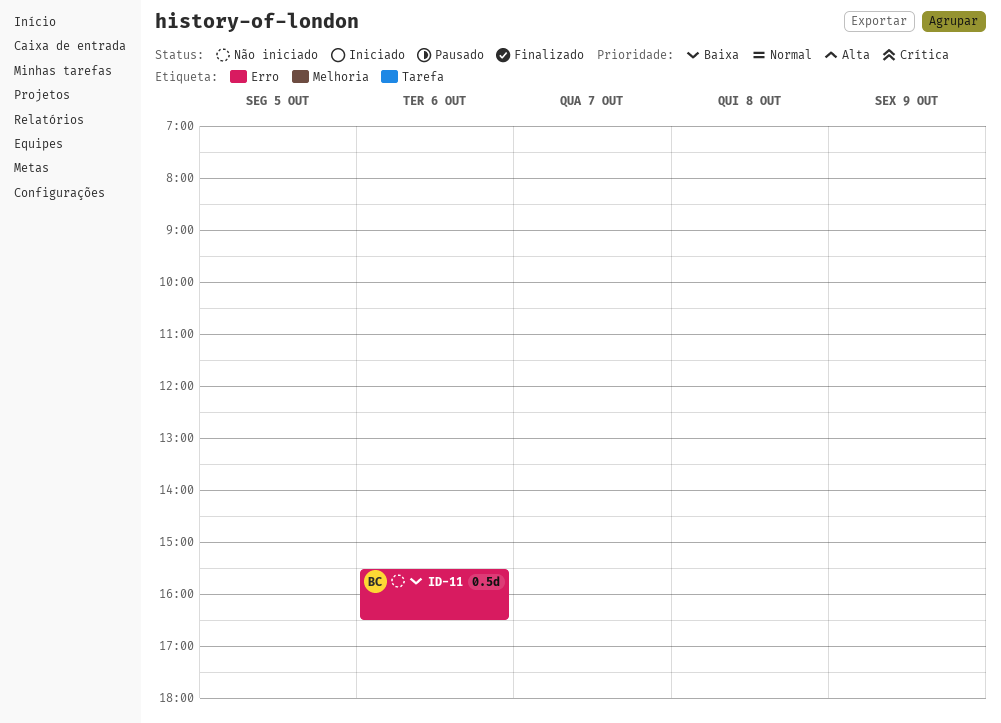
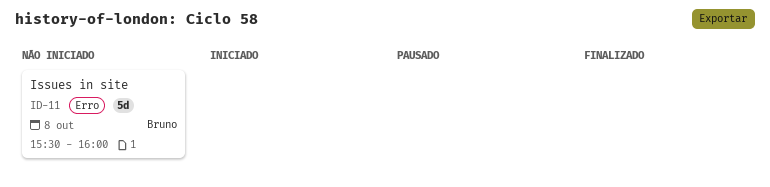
ID-11, estimate: 0.5d -> 5d
ID-11, day: Oct 6 -> Oct 8
ID-11, ends: 16:30 -> 16:00

